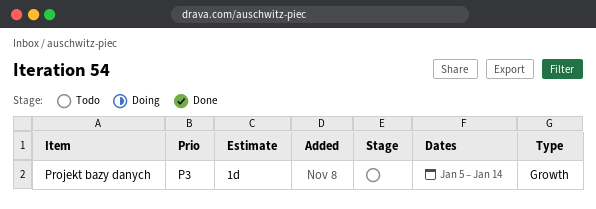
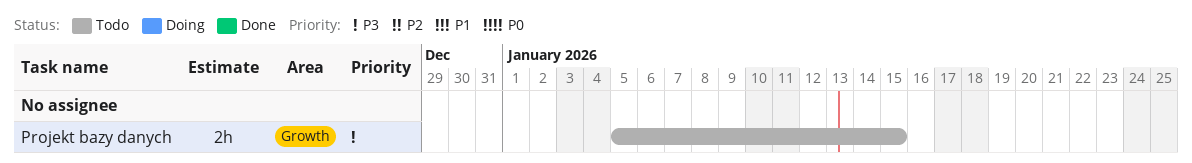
Projekt bazy danych, estimate: 1d -> 2h
Projekt bazy danych, due: Jan 14 -> Jan 15

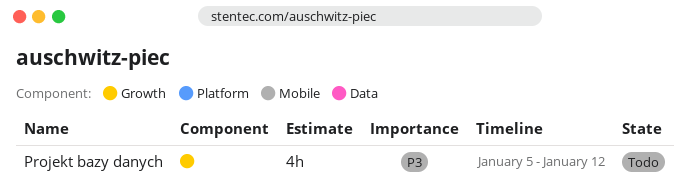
Projekt bazy danych, estimate: 2h -> 4h
Projekt bazy danych, due: Jan 15 -> Jan 12

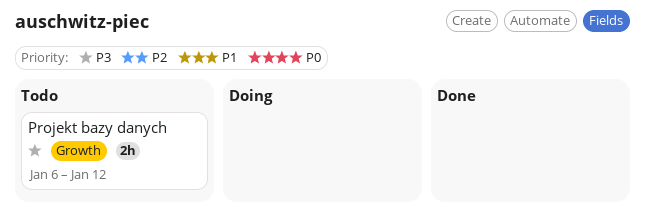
Projekt bazy danych, estimate: 4h -> 2h
Projekt bazy danych, start: Jan 5 -> Jan 6

